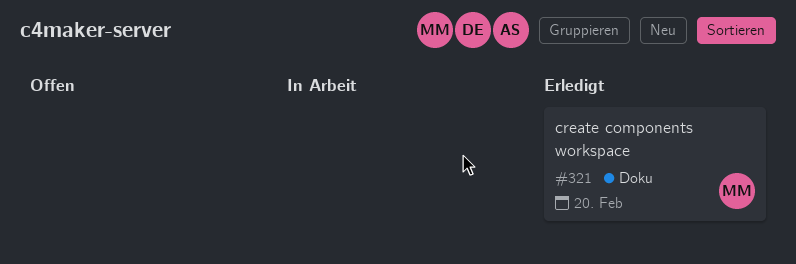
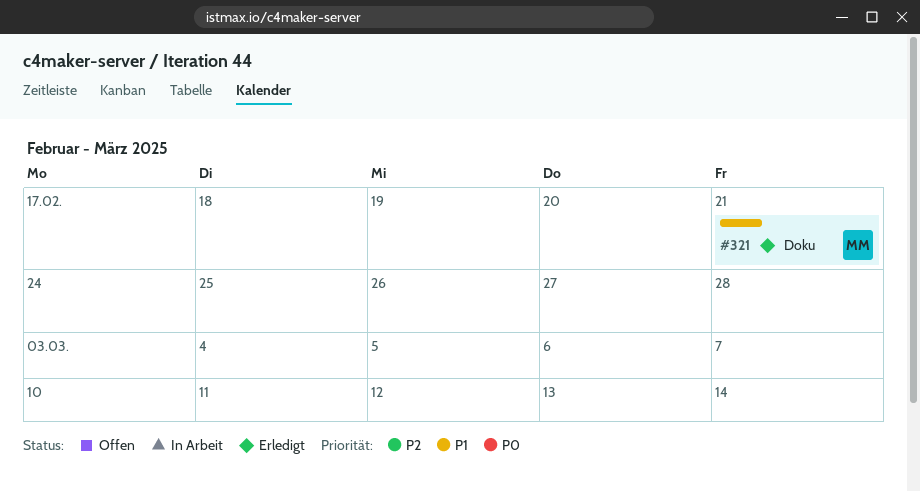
#321, due: Feb 20 -> Feb 21

